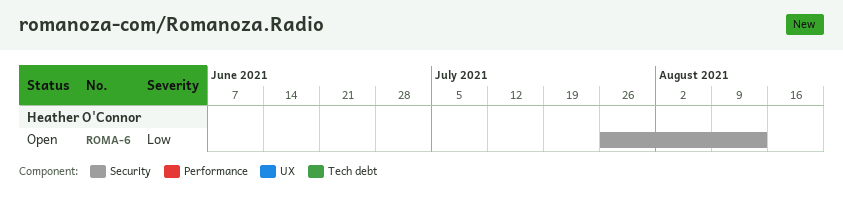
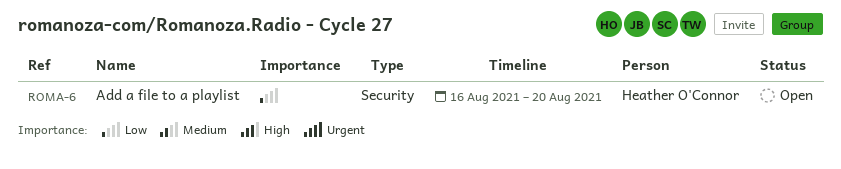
ROMA-6, start: Jul 26 -> Aug 16
ROMA-6, due: Aug 13 -> Aug 20

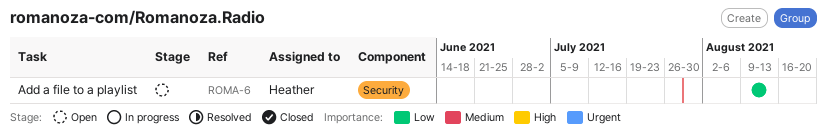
ROMA-6, start: Aug 16 -> Aug 9
ROMA-6, due: Aug 20 -> Aug 13

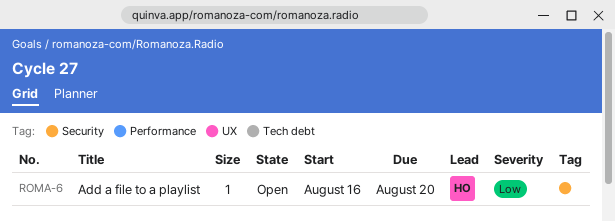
ROMA-6, start: Aug 9 -> Aug 16
ROMA-6, due: Aug 13 -> Aug 20

